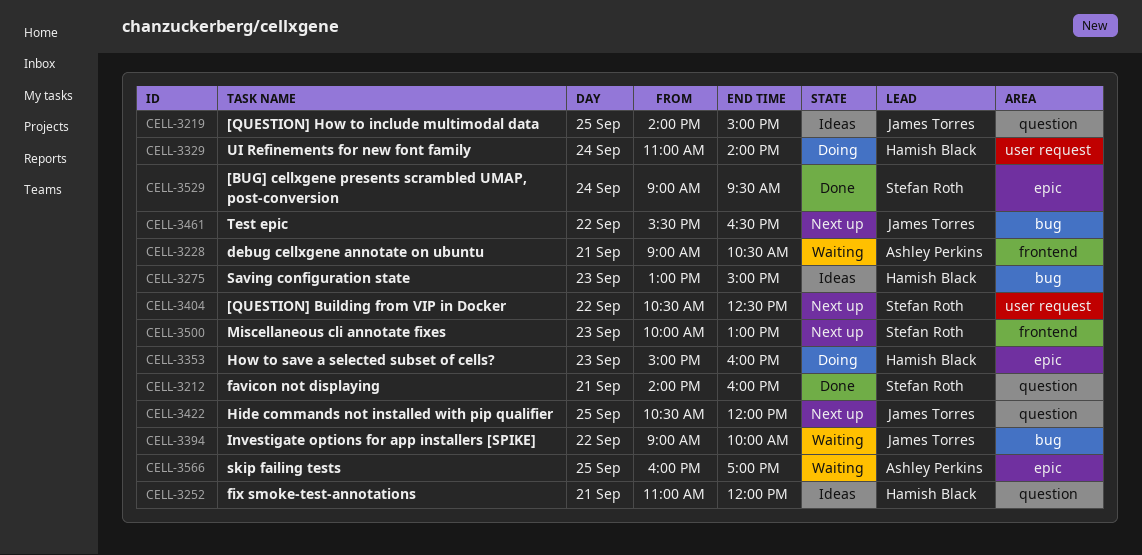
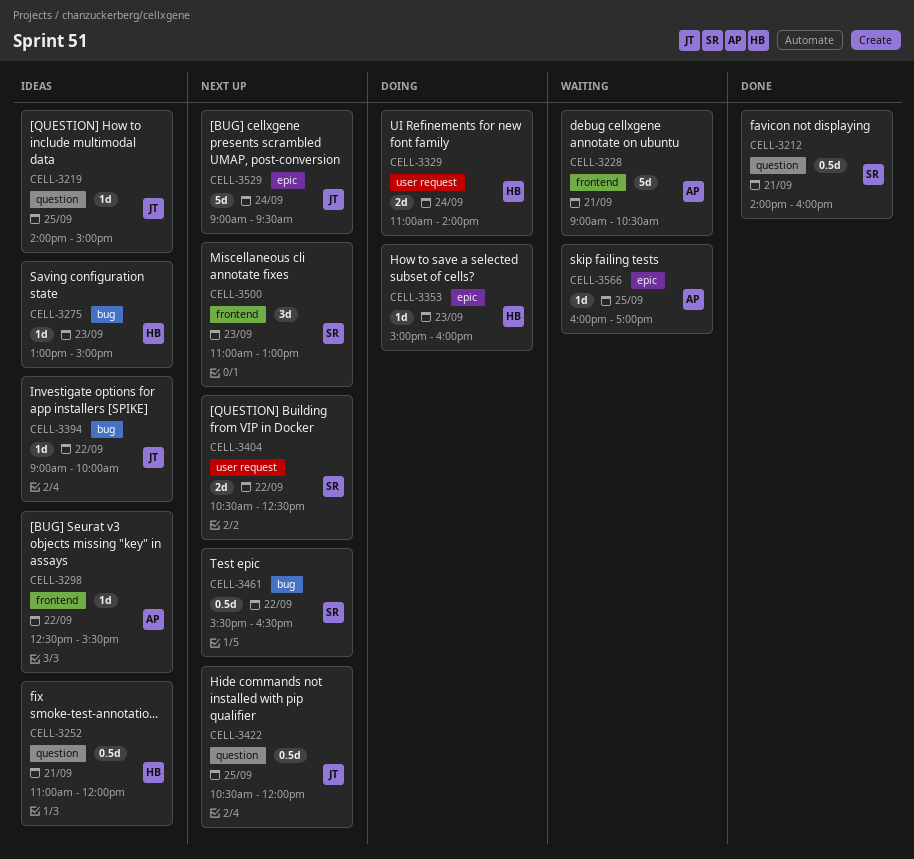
CELL-3298: none -> present
CELL-3394, status: Waiting -> Ideas
CELL-3461, owner: James Torres -> Stefan Roth
CELL-3500, begins: 10:00 -> 11:00
CELL-3529, status: Done -> Next up
CELL-3529, owner: Stefan Roth -> James Torres

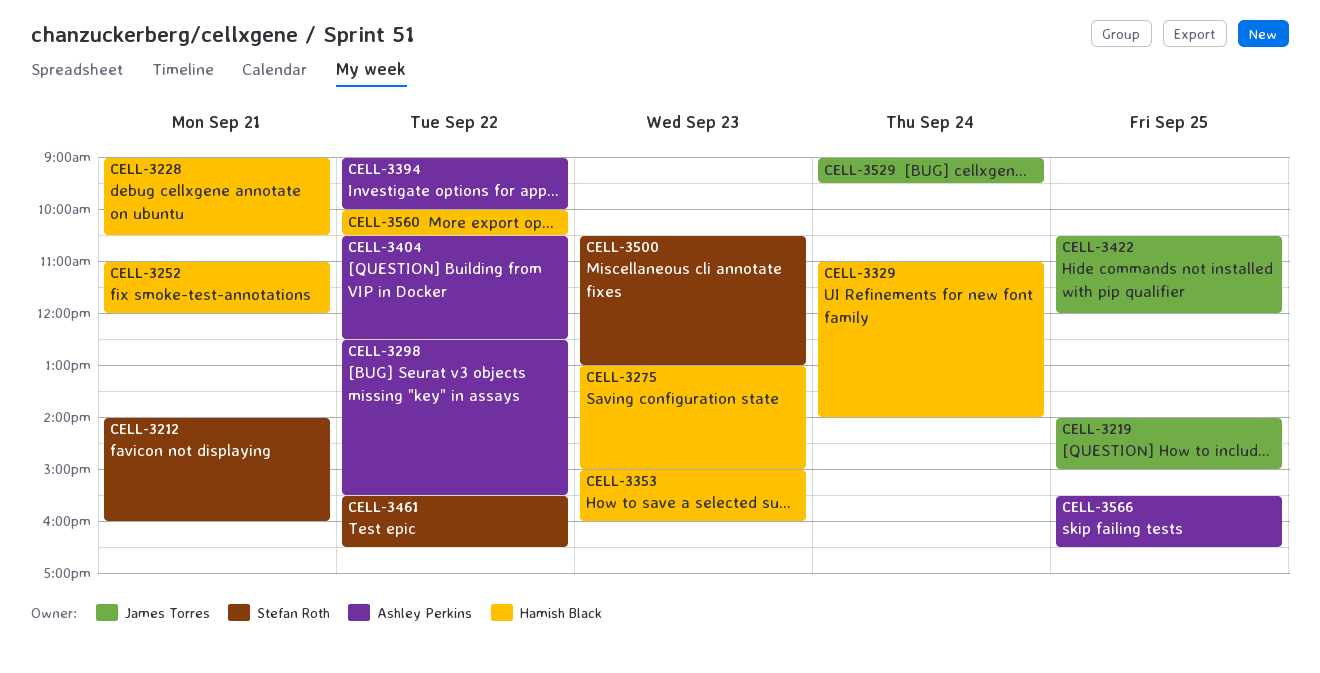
CELL-3228, owner: Ashley Perkins -> Hamish Black
CELL-3394, owner: James Torres -> Ashley Perkins
CELL-3404, owner: Stefan Roth -> Ashley Perkins
CELL-3500, begins: 11:00 -> 10:30
CELL-3560: none -> present
CELL-3566, begins: 16:00 -> 15:30
CELL-3566, ends: 17:00 -> 16:30

